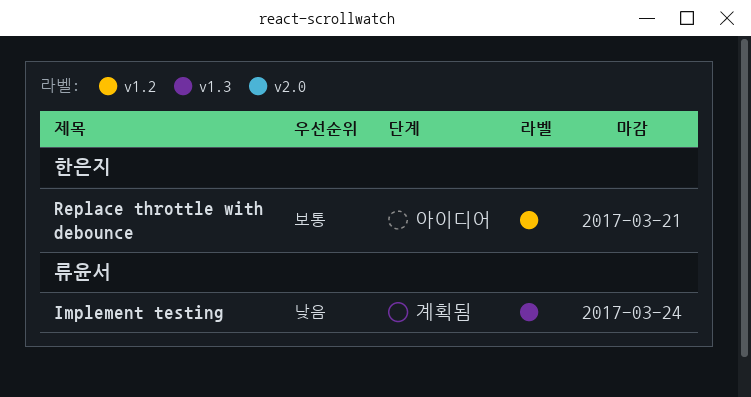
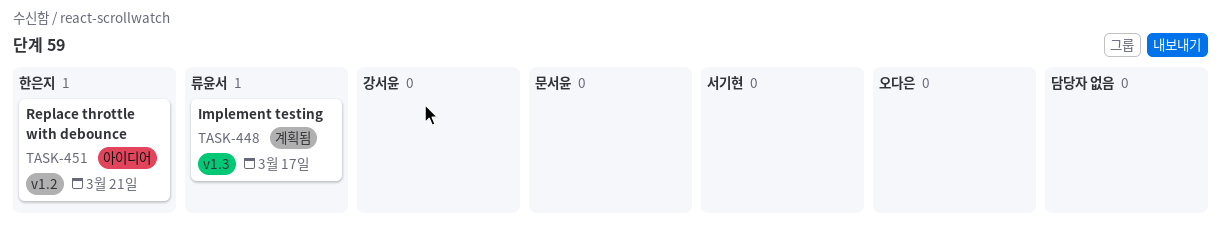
Implement testing, due: Mar 24 -> Mar 17

